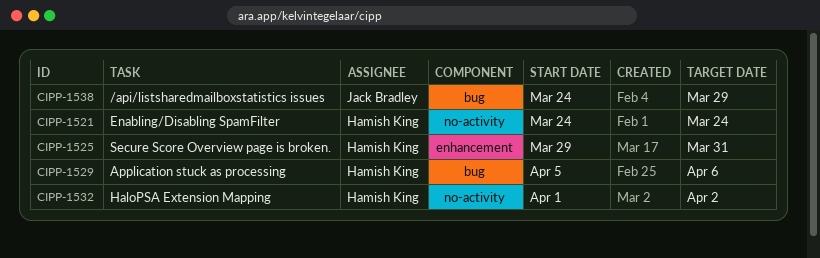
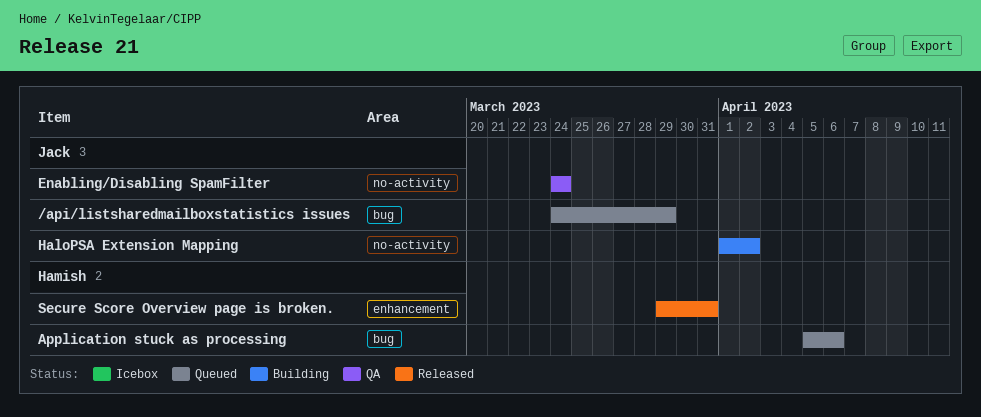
Enabling/Disabling SpamFilter, owner: Hamish King -> Jack Bradley
HaloPSA Extension Mapping, owner: Hamish King -> Jack Bradley

